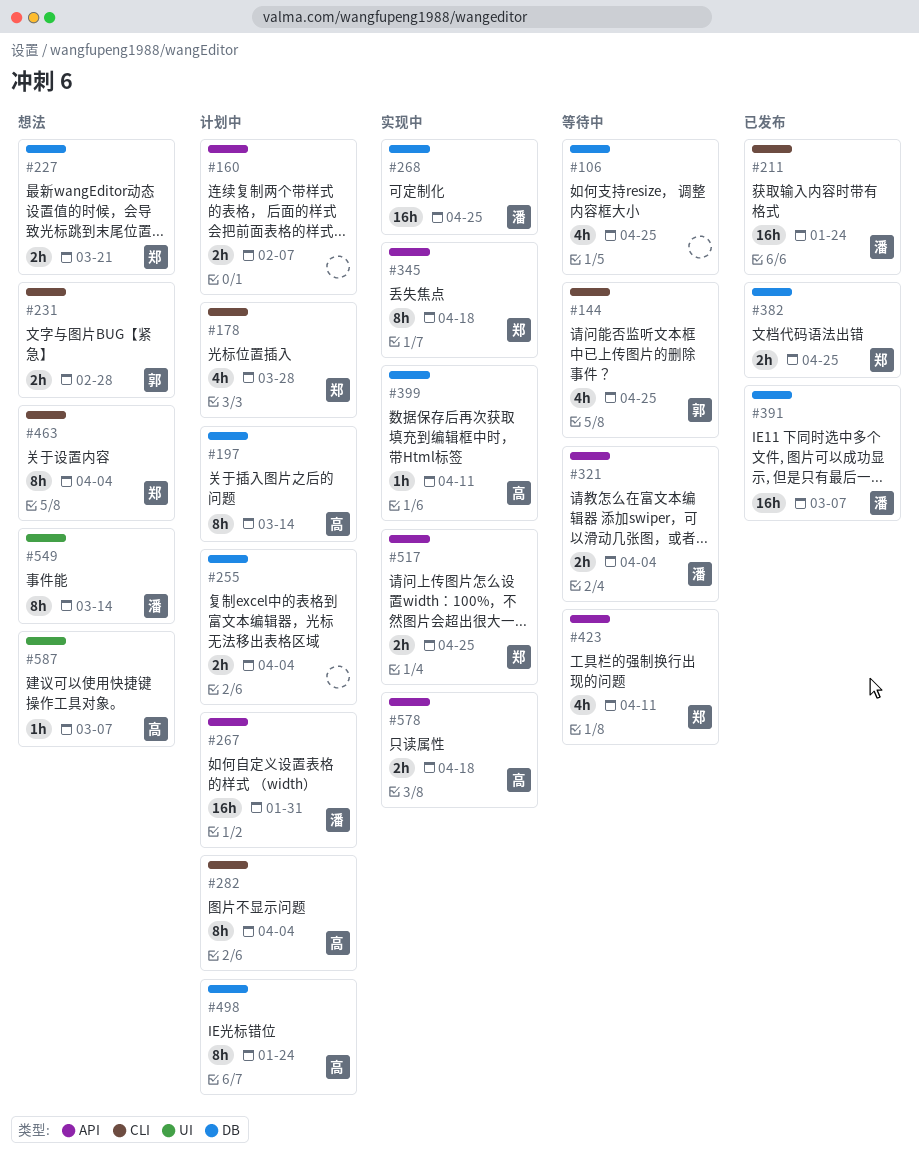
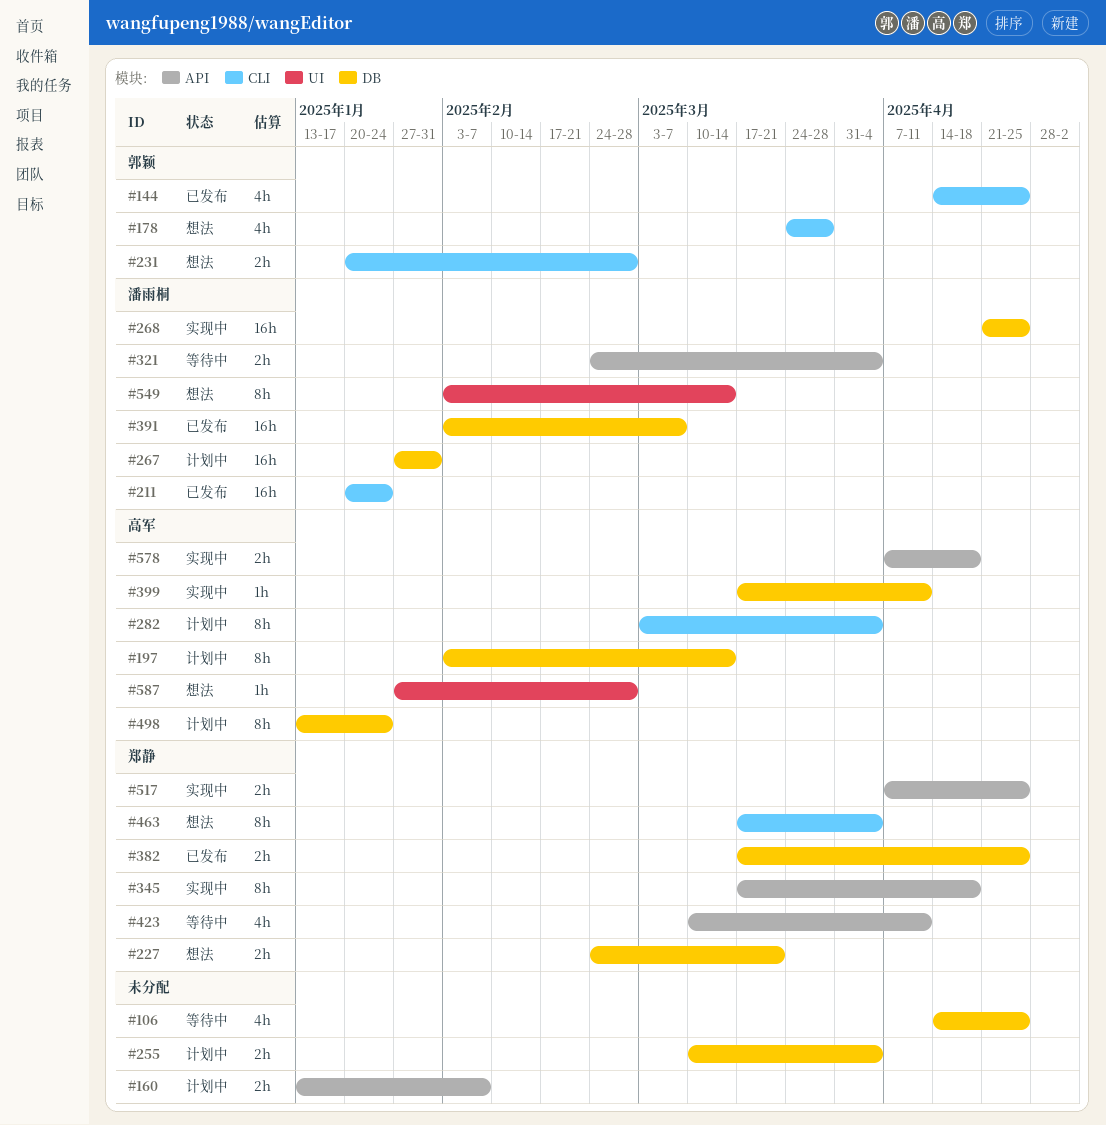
#144, status: 等待中 -> 已发布
#178, status: 计划中 -> 想法
#178, owner: 郑静 -> 郭颖
#267, label: API -> DB
#587, due: Mar 7 -> Feb 28

